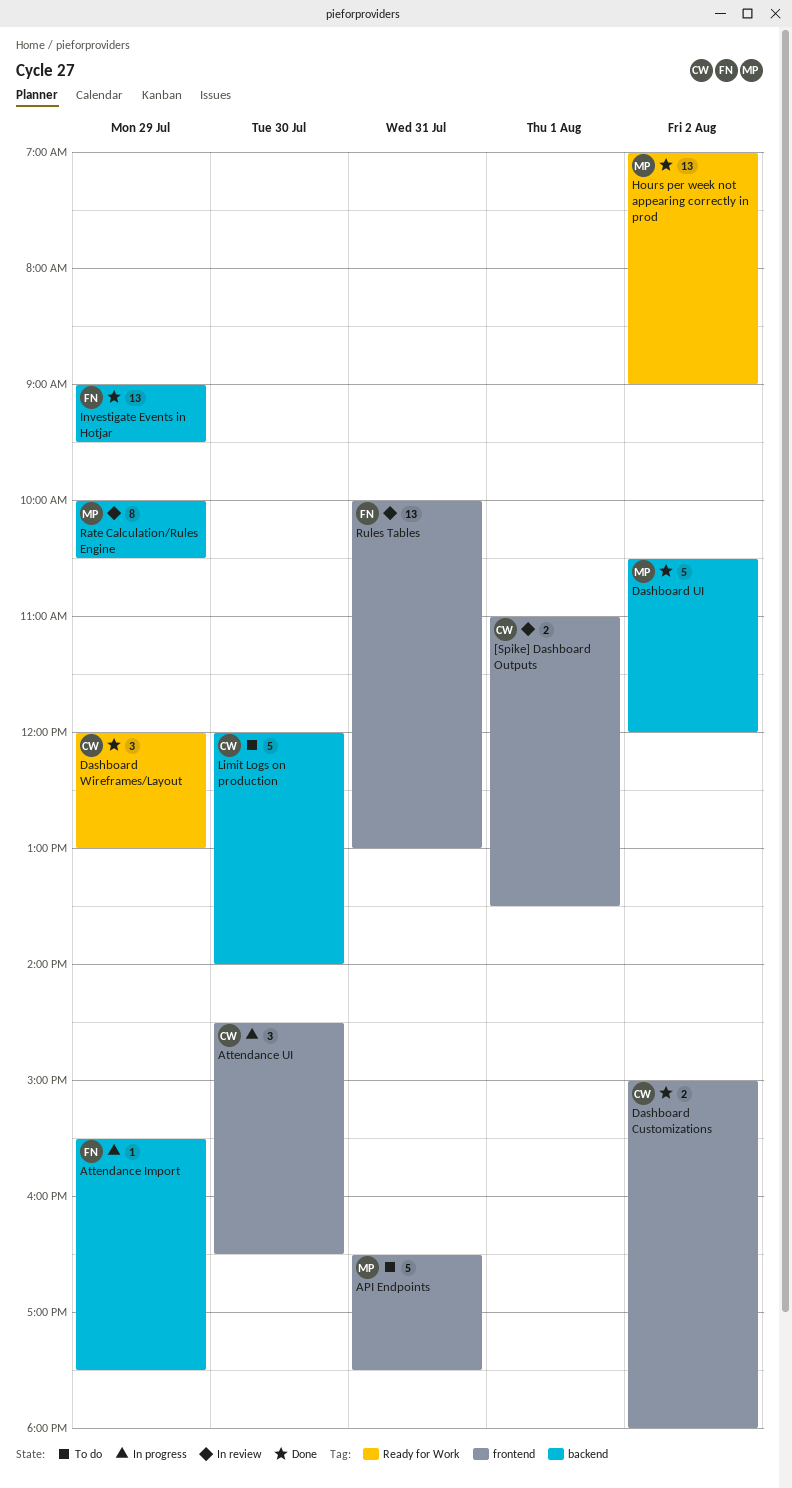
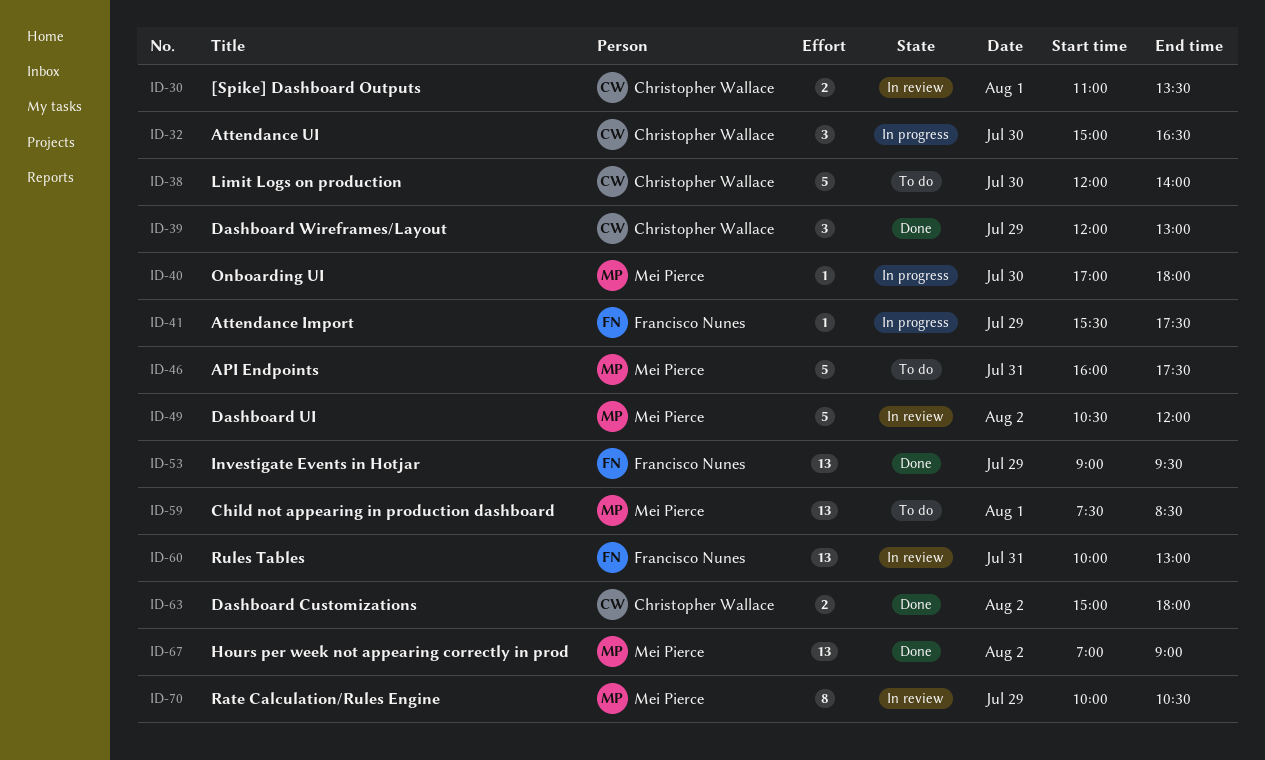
API Endpoints, begins: 16:30 -> 16:00
Attendance UI, begins: 14:30 -> 15:00
Child not appearing in production dashboard: none -> present
Dashboard UI, status: Done -> In review
Onboarding UI: none -> present

